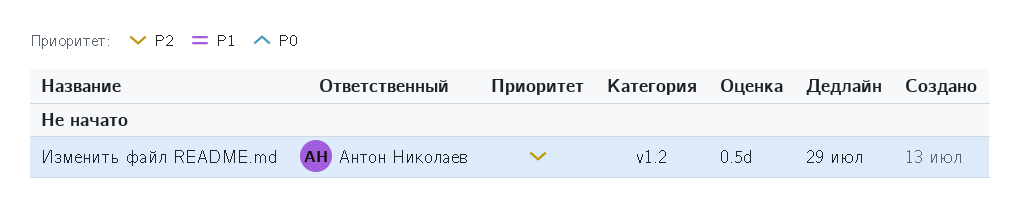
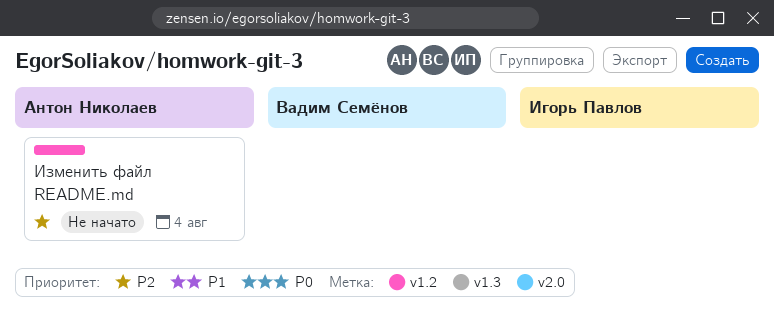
Изменить файл README.md, due: Jul 29 -> Aug 4

